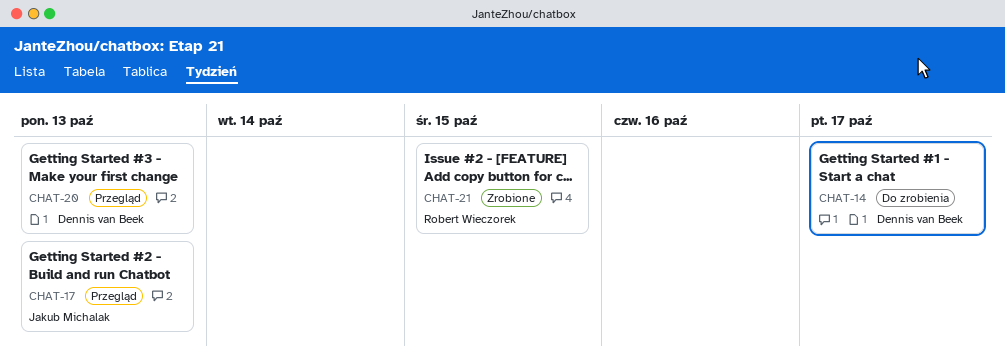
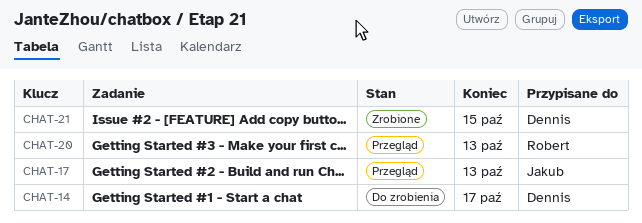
CHAT-20, owner: Dennis van Beek -> Robert Wieczorek
CHAT-21, owner: Robert Wieczorek -> Dennis van Beek

